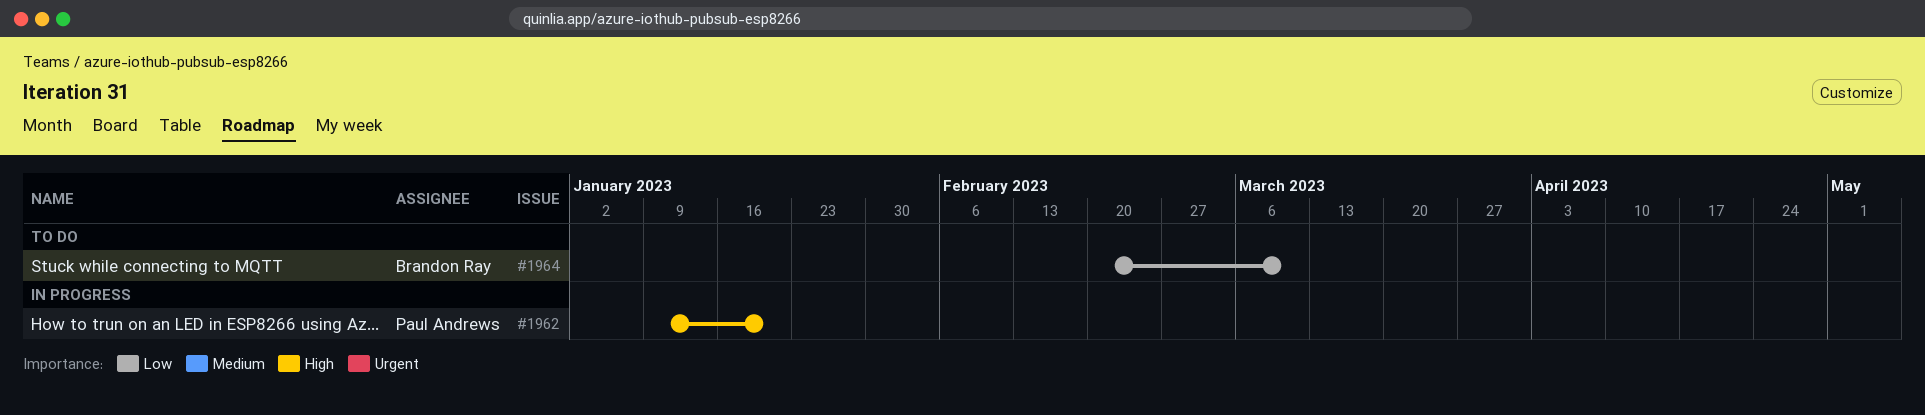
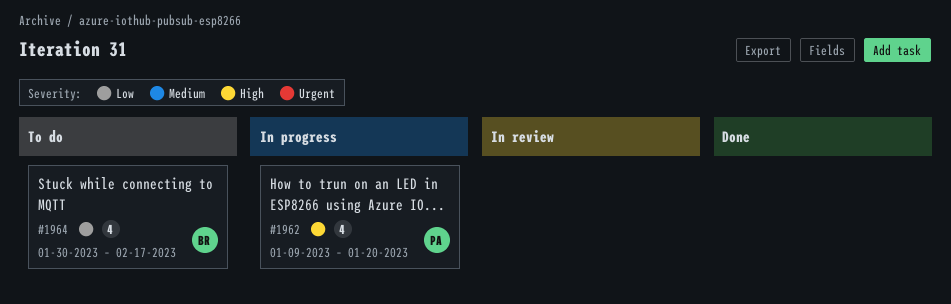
#1964, start: Feb 20 -> Jan 30
#1964, due: Mar 10 -> Feb 17

